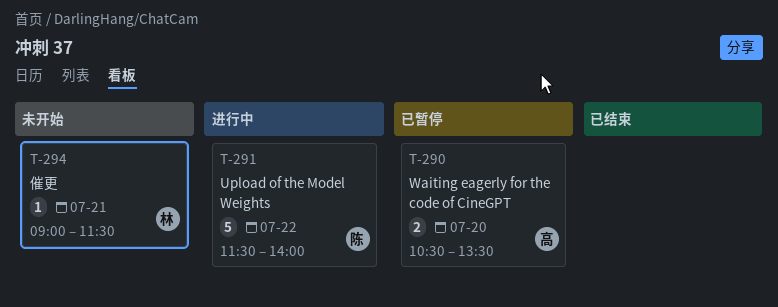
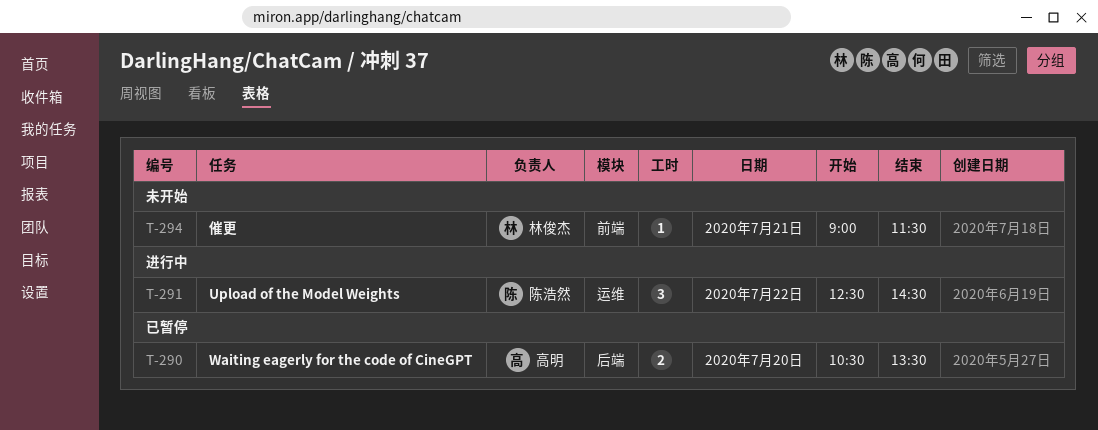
T-291, estimate: 5 -> 3
T-291, begins: 11:30 -> 12:30
T-291, ends: 14:00 -> 14:30

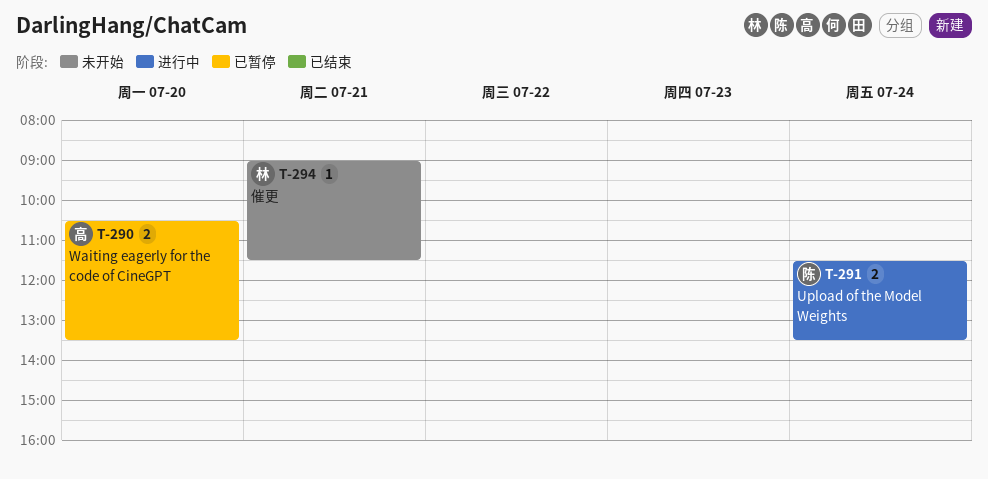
T-291, estimate: 3 -> 2
T-291, day: Jul 22 -> Jul 24
T-291, begins: 12:30 -> 11:30
T-291, ends: 14:30 -> 13:30

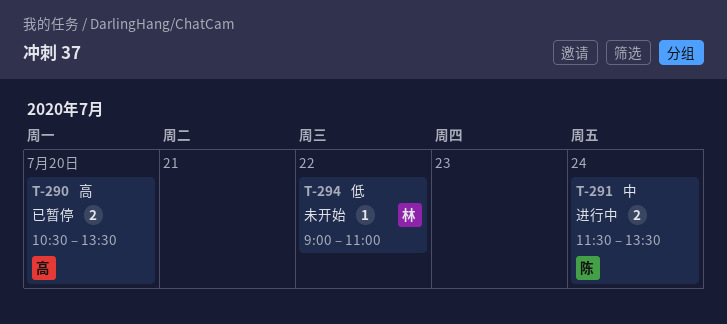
T-294, day: Jul 21 -> Jul 22
T-294, ends: 11:30 -> 11:00

